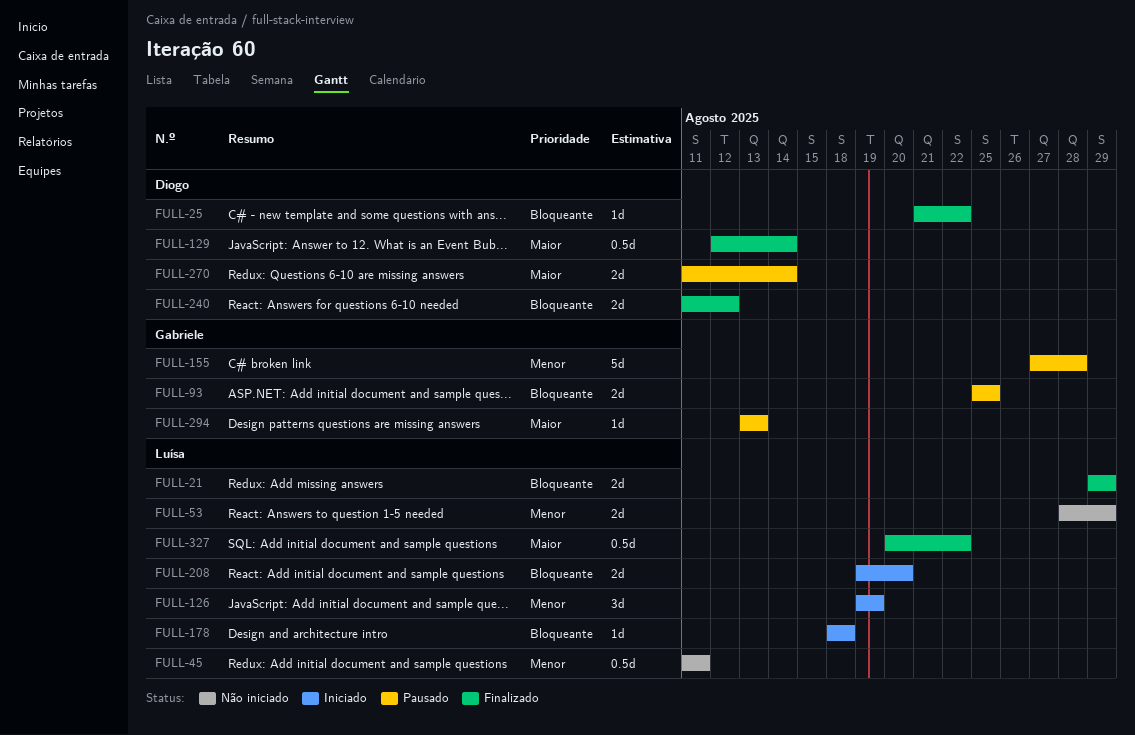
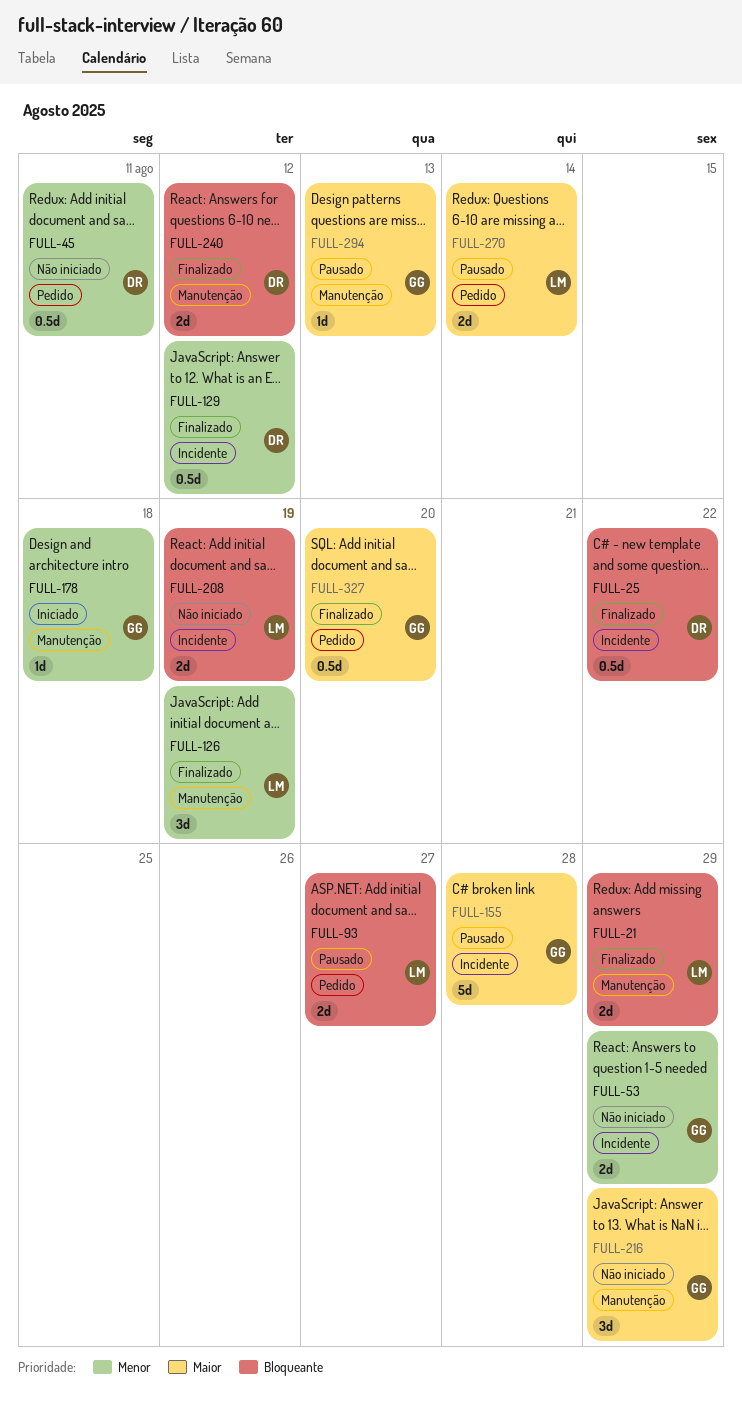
FULL-25, estimate: 1d -> 0.5d
FULL-45, owner: Luísa -> Diogo
FULL-53, owner: Luísa -> Gabriele
FULL-93, owner: Gabriele -> Luísa
FULL-93, due: Aug 25 -> Aug 27
FULL-126, status: Iniciado -> Finalizado
FULL-129, priority: Maior -> Menor
FULL-129, due: Aug 14 -> Aug 12
FULL-155, priority: Menor -> Maior
FULL-178, owner: Luísa -> Gabriele
FULL-178, priority: Bloqueante -> Menor
FULL-208, status: Iniciado -> Não iniciado
FULL-208, due: Aug 20 -> Aug 19
FULL-216: none -> present
FULL-270, owner: Diogo -> Luísa
FULL-327, owner: Luísa -> Gabriele
FULL-327, due: Aug 22 -> Aug 20

